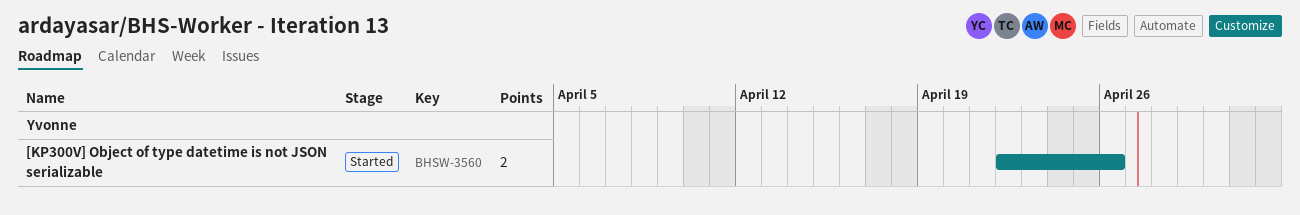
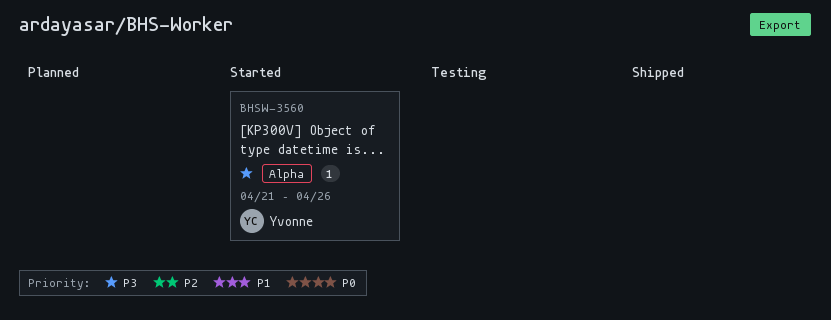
BHSW-3560, estimate: 2 -> 1
BHSW-3560, start: Apr 22 -> Apr 21

